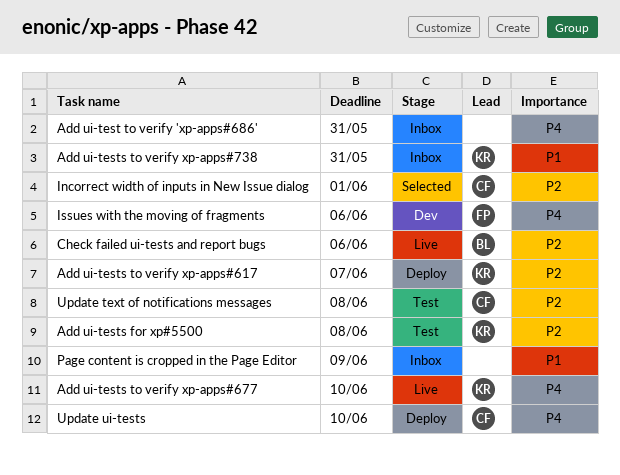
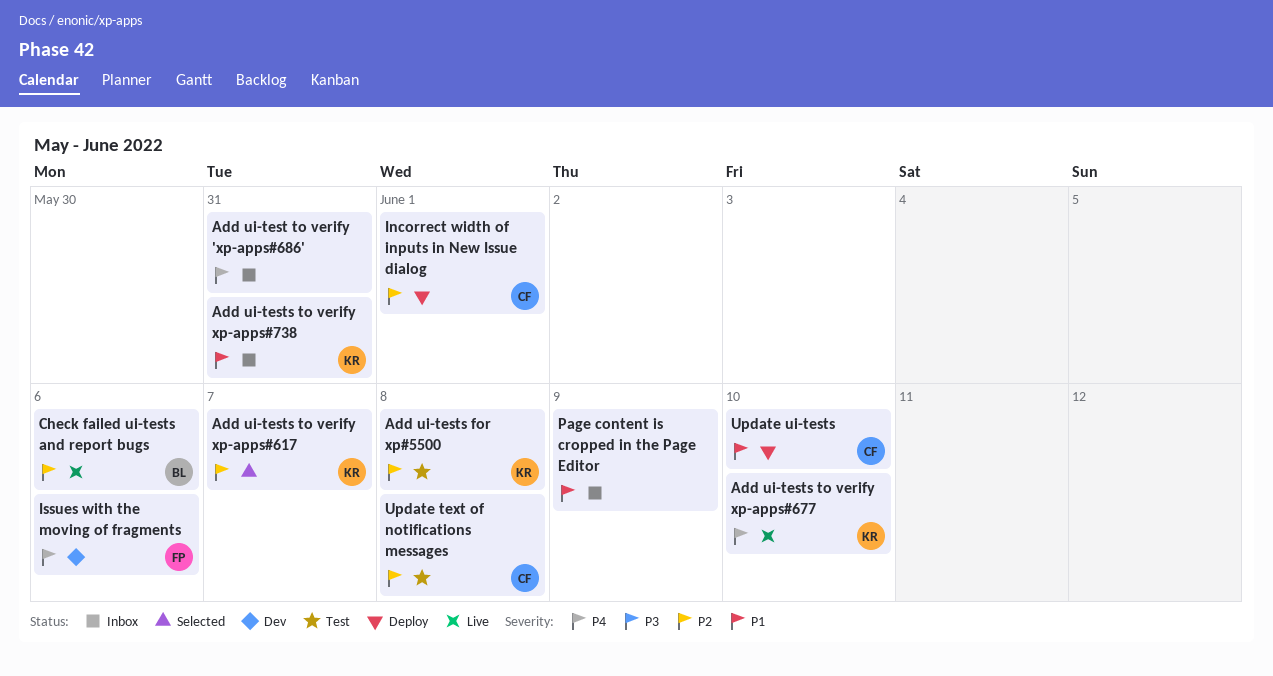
Add ui-tests to verify xp-apps#617, status: Deploy -> Selected
Incorrect width of inputs in New Issue dialog, status: Selected -> Deploy
Update ui-tests, priority: P4 -> P1

